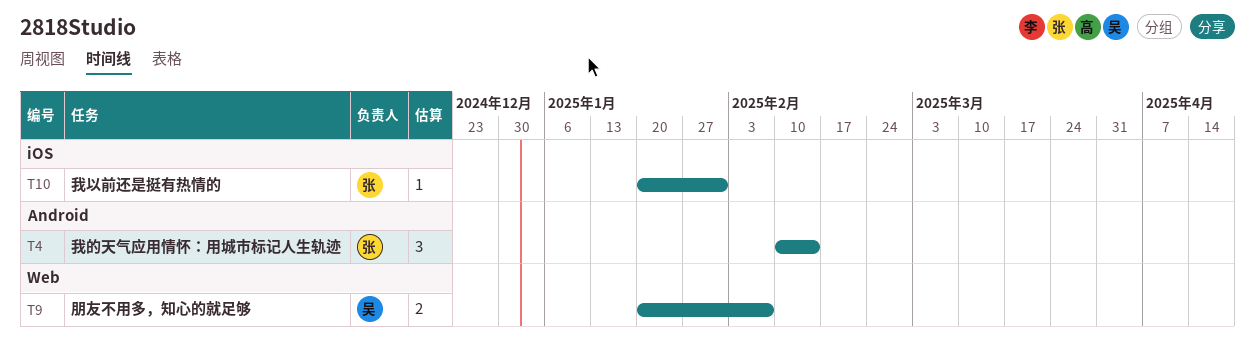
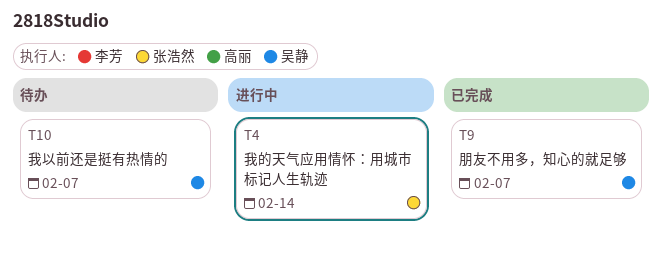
T10, owner: 张浩然 -> 吴静
T10, due: Jan 31 -> Feb 7

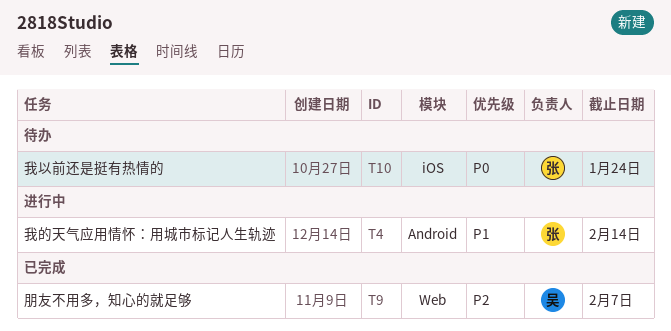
T10, owner: 吴静 -> 张浩然
T10, due: Feb 7 -> Jan 24

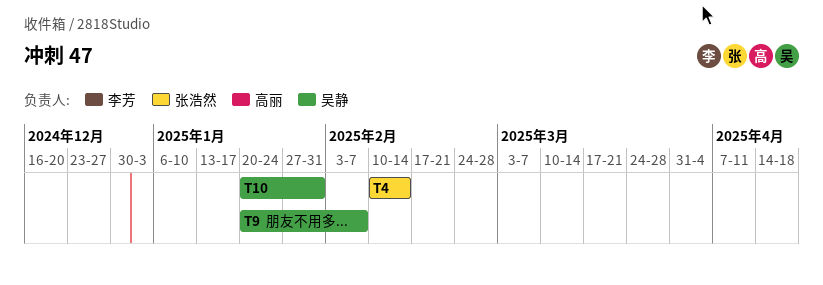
T10, owner: 张浩然 -> 吴静
T10, due: Jan 24 -> Jan 31

